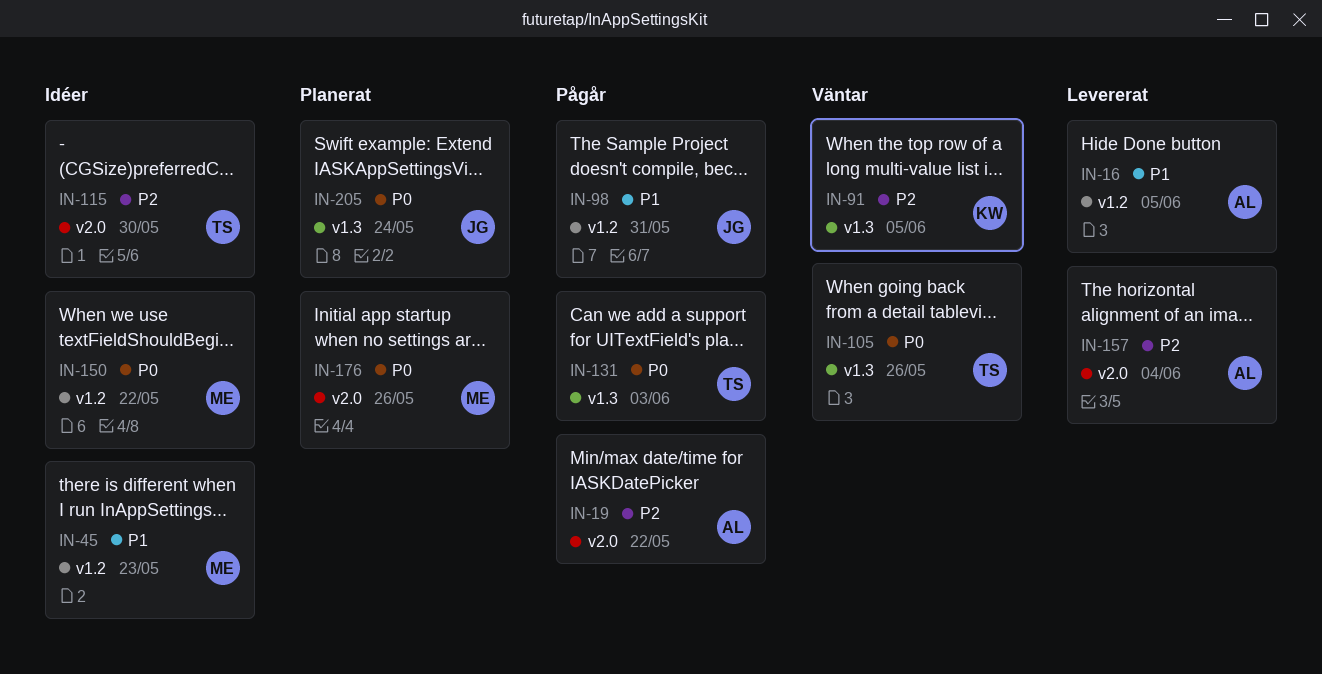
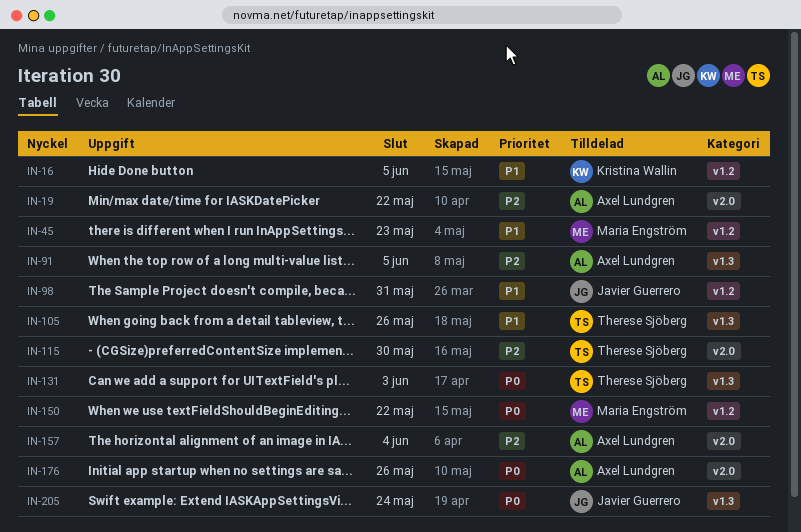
IN-16, owner: Axel Lundgren -> Kristina Wallin
IN-91, owner: Kristina Wallin -> Axel Lundgren
IN-105, priority: P0 -> P1
IN-176, owner: Maria Engström -> Axel Lundgren

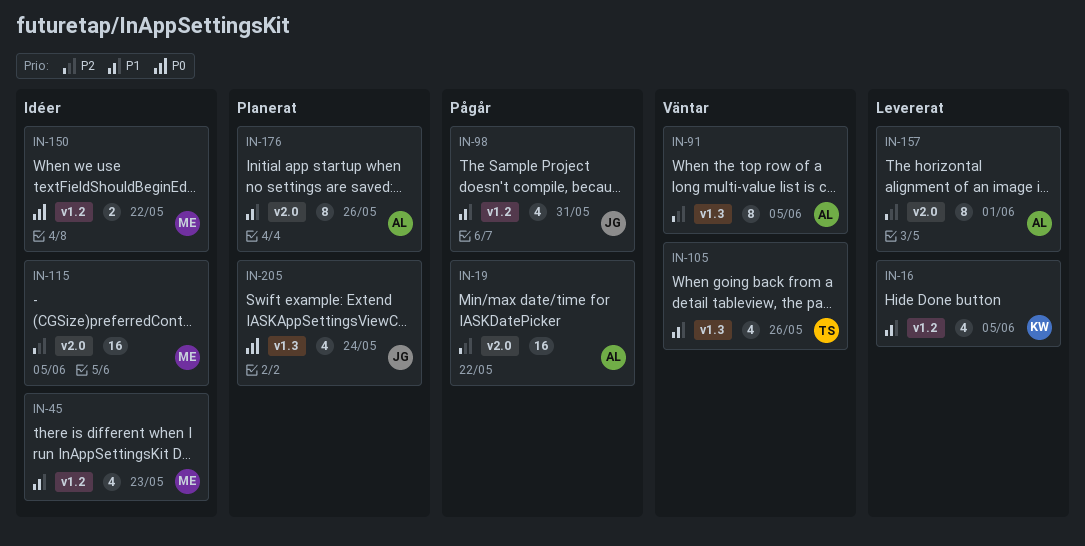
IN-115, owner: Therese Sjöberg -> Maria Engström
IN-115, due: May 30 -> Jun 5
IN-131: present -> none
IN-157, due: Jun 4 -> Jun 1
IN-176, priority: P0 -> P1

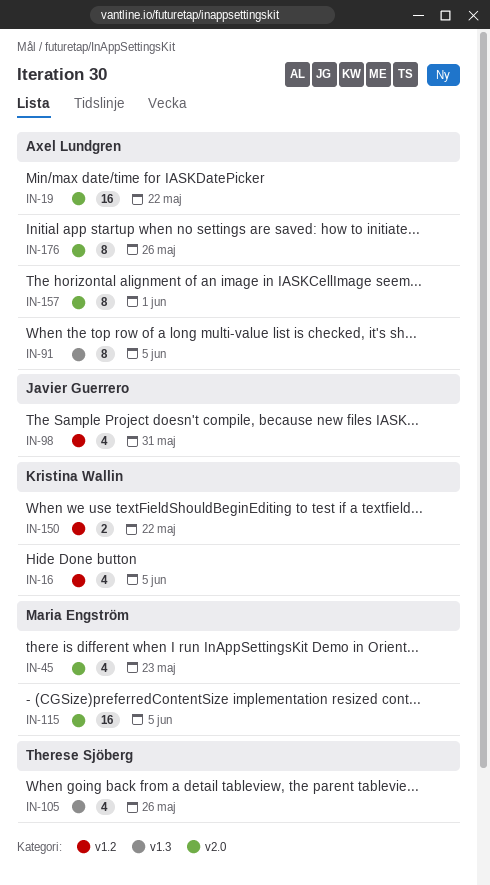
IN-45, label: v1.2 -> v2.0
IN-150, owner: Maria Engström -> Kristina Wallin
IN-205: present -> none

